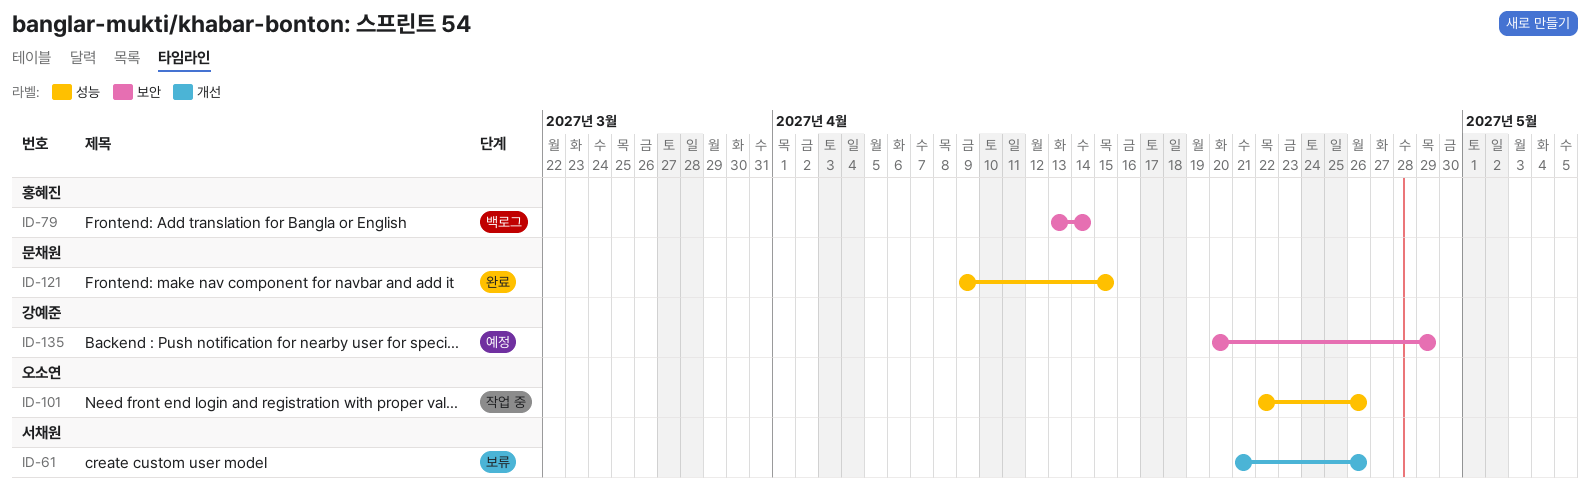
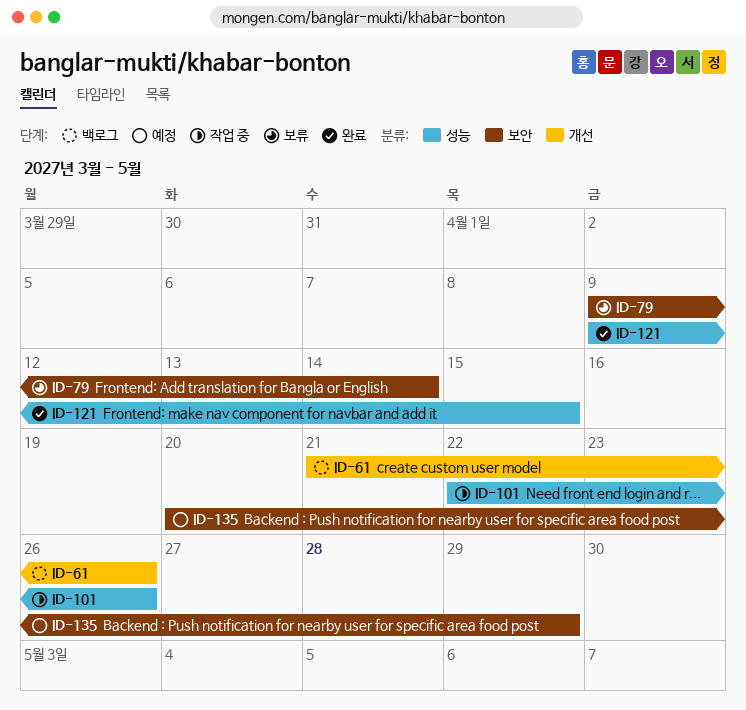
ID-61, status: 보류 -> 백로그
ID-79, status: 백로그 -> 보류
ID-79, start: Apr 13 -> Apr 9

